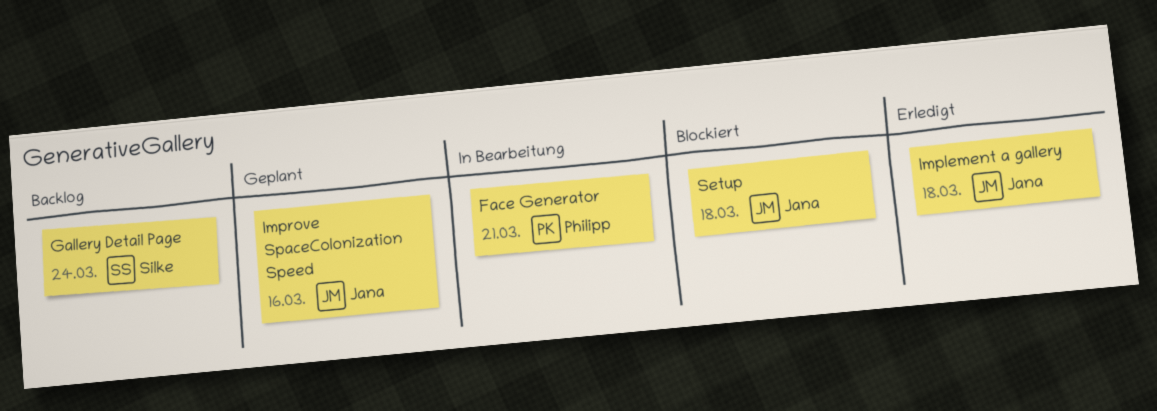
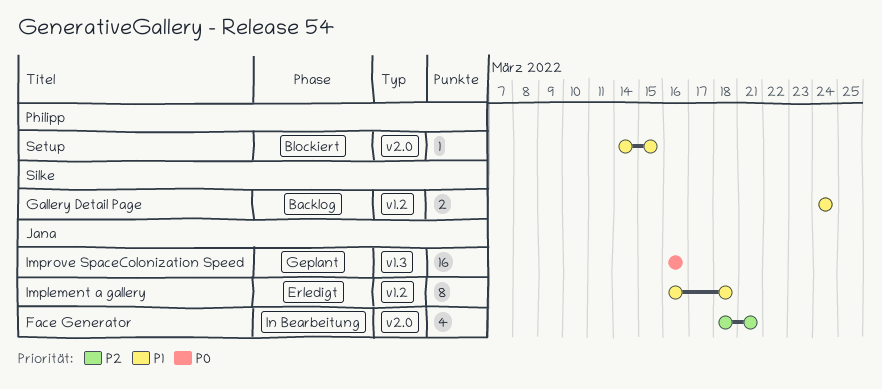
Face Generator, owner: Philipp -> Jana
Setup, owner: Jana -> Philipp
Setup, due: Mar 18 -> Mar 15

